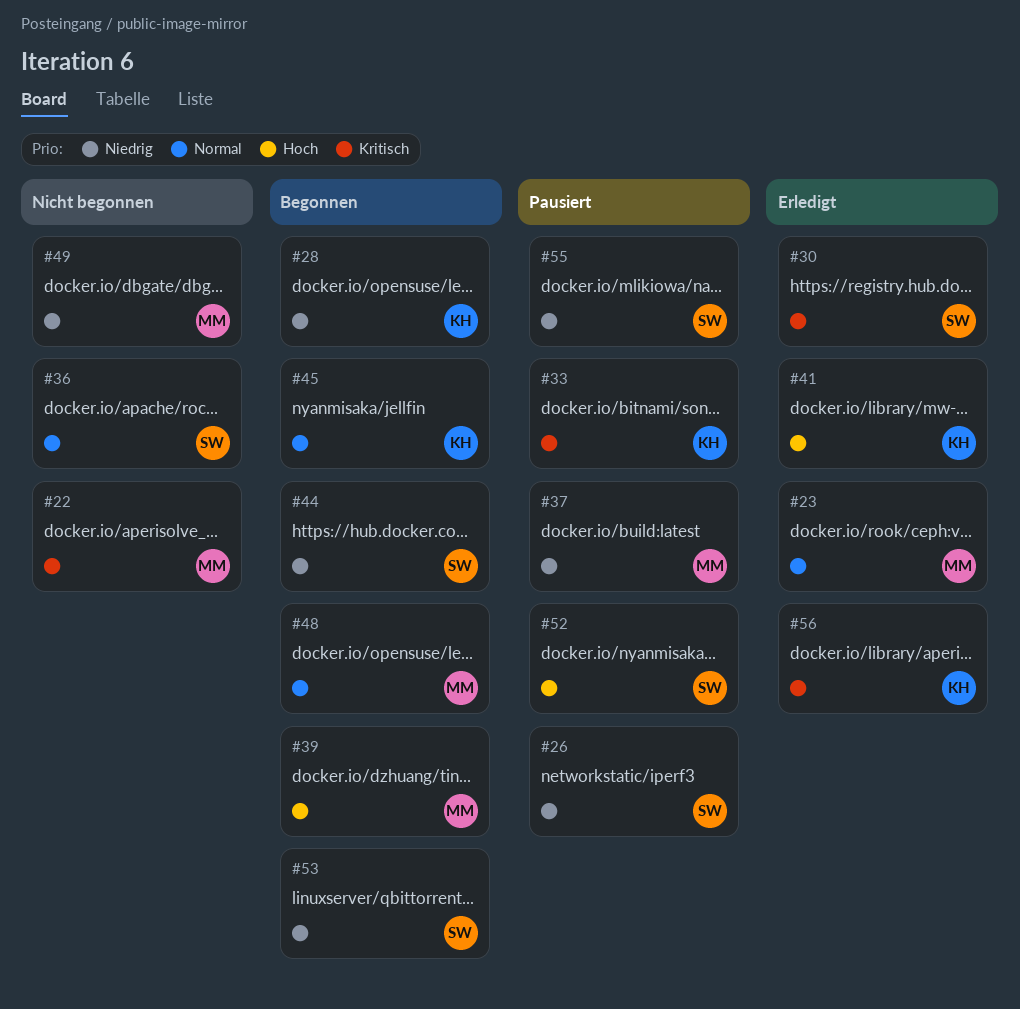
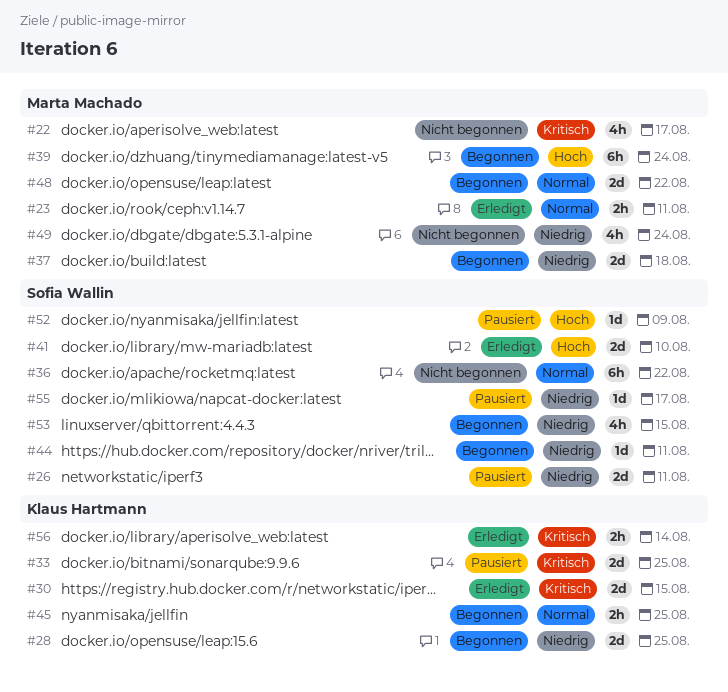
#30, owner: Sofia Wallin -> Klaus Hartmann
#37, status: Pausiert -> Begonnen
#41, owner: Klaus Hartmann -> Sofia Wallin

